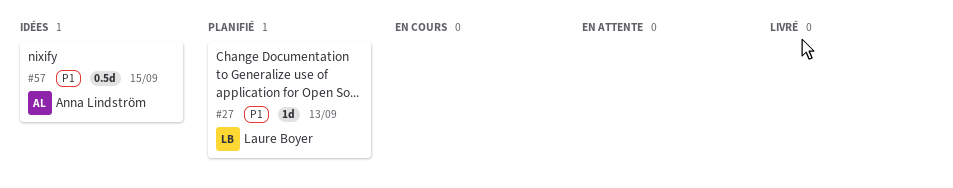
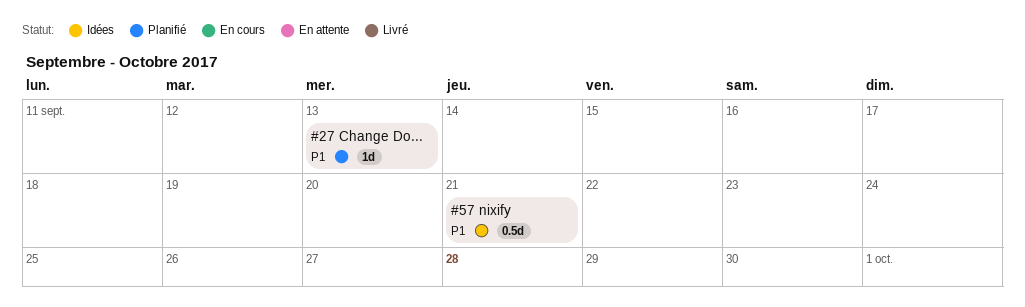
#57, due: Sep 15 -> Sep 21

